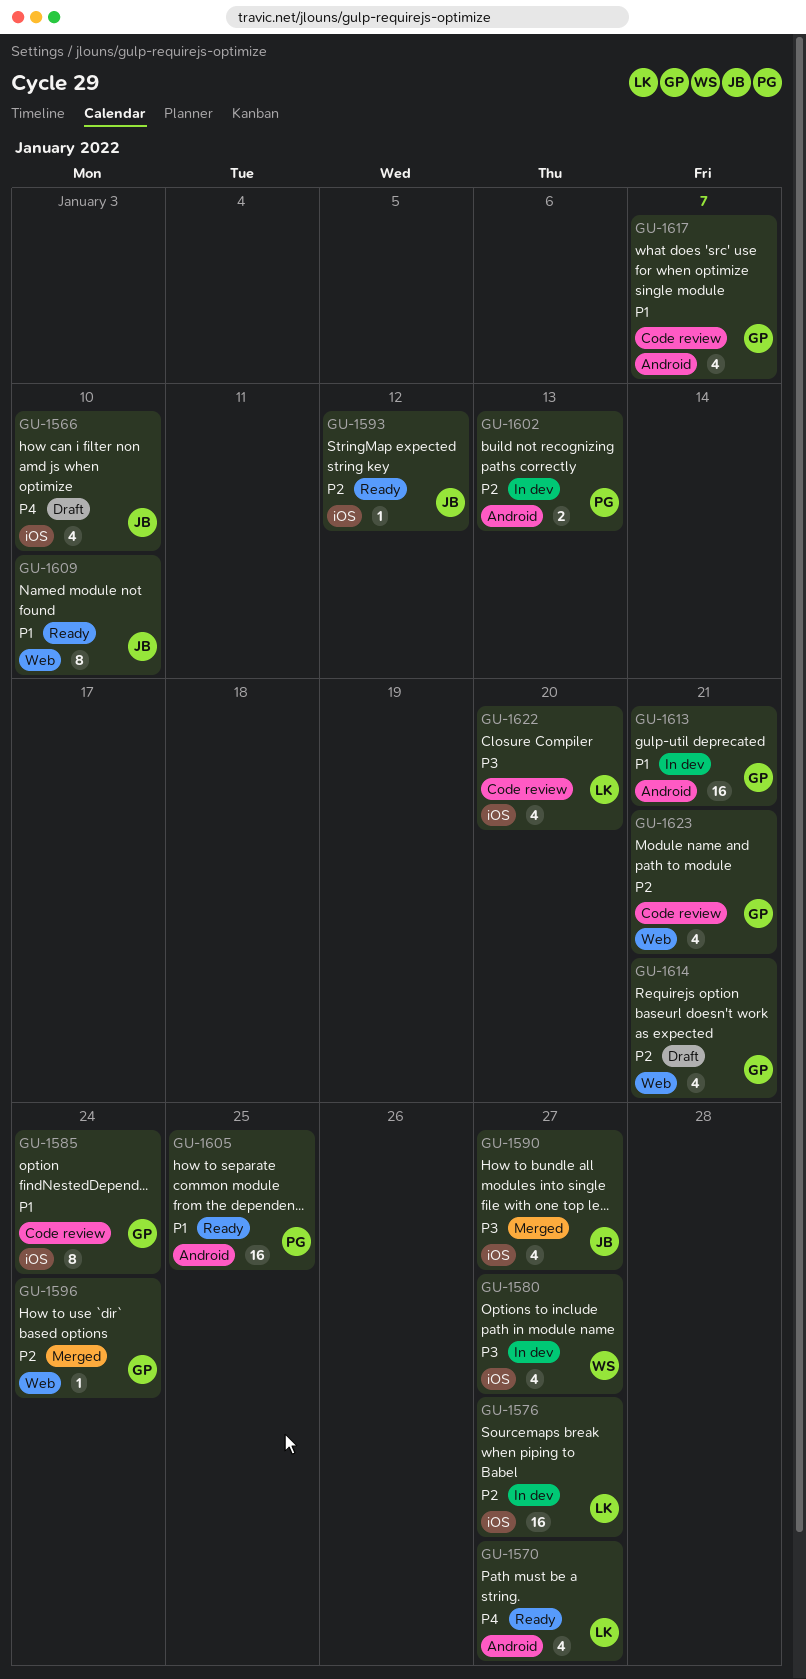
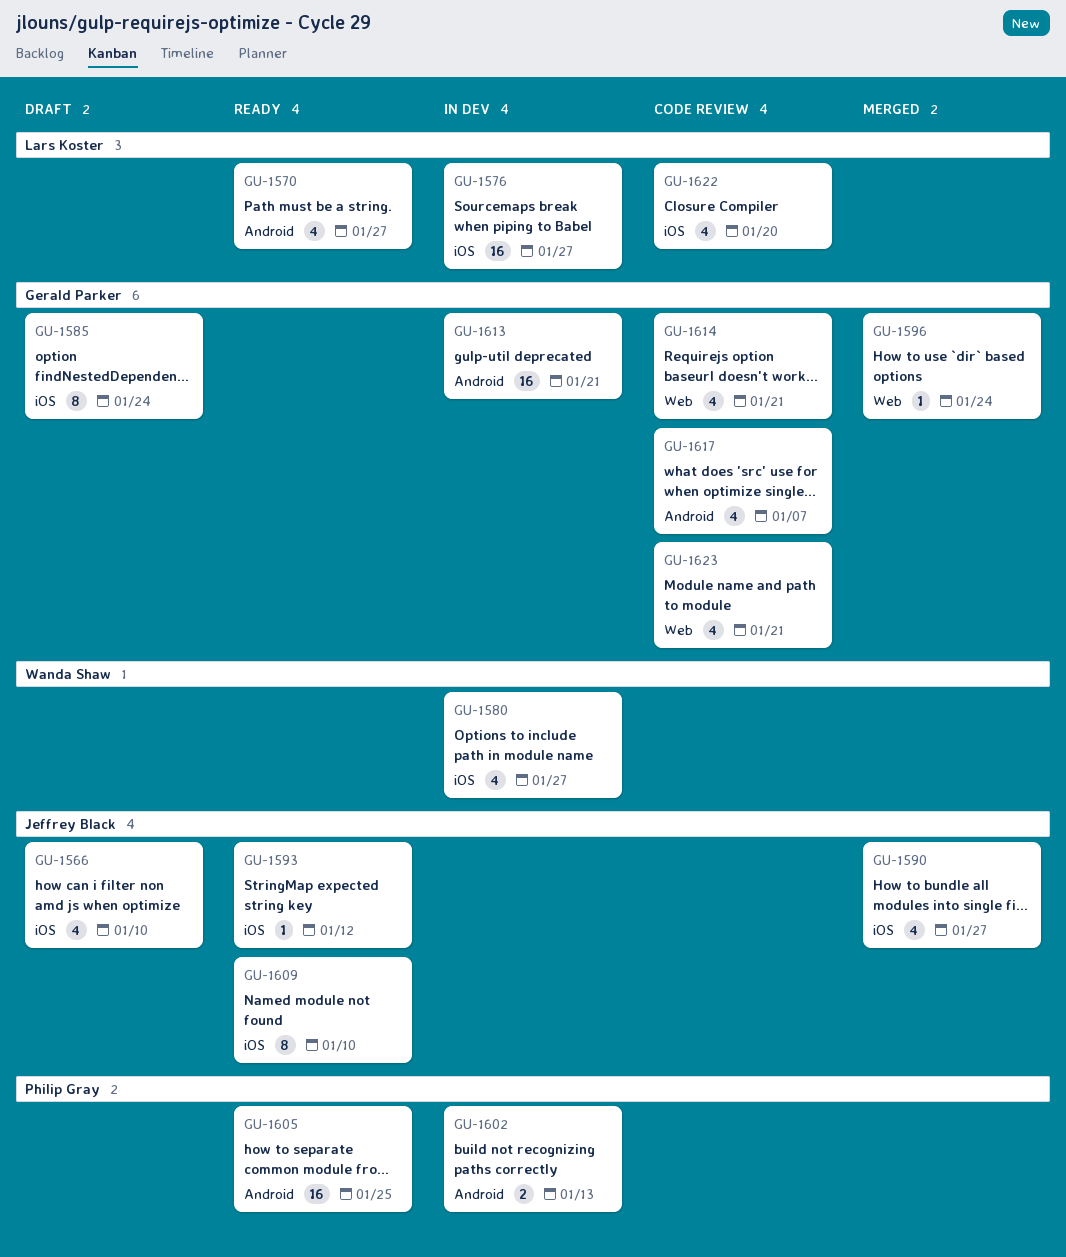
GU-1585, status: Code review -> Draft
GU-1609, label: Web -> iOS
GU-1614, status: Draft -> Code review

